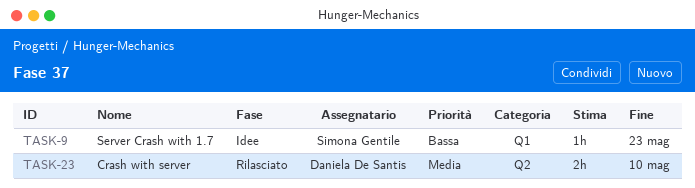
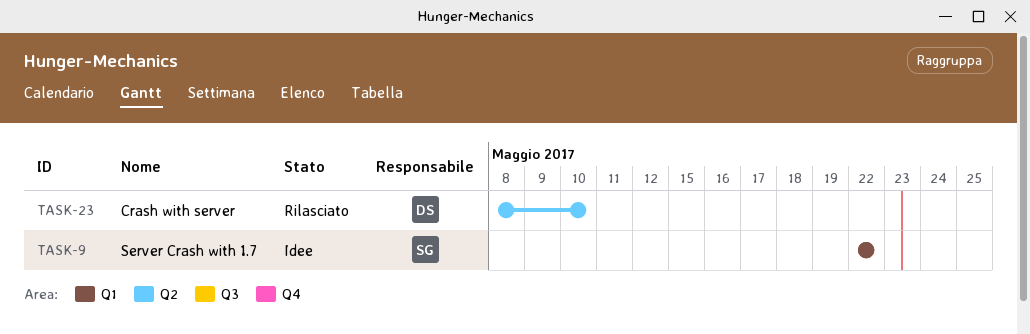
TASK-9, due: May 23 -> May 22

